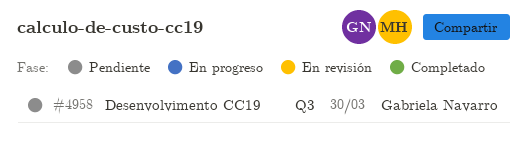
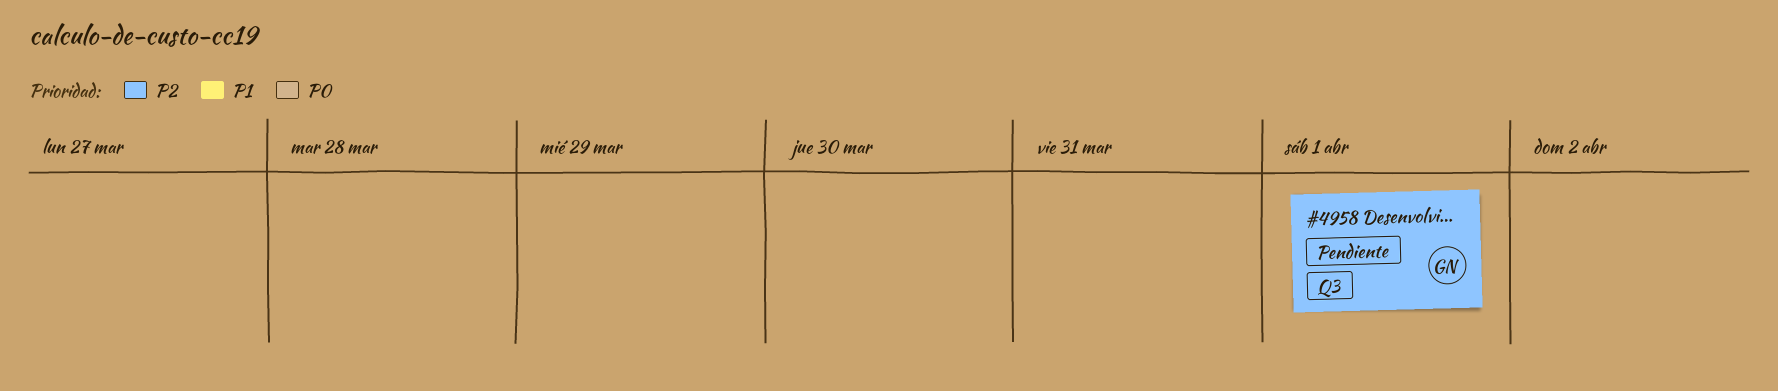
#4958, due: Mar 30 -> Apr 1

